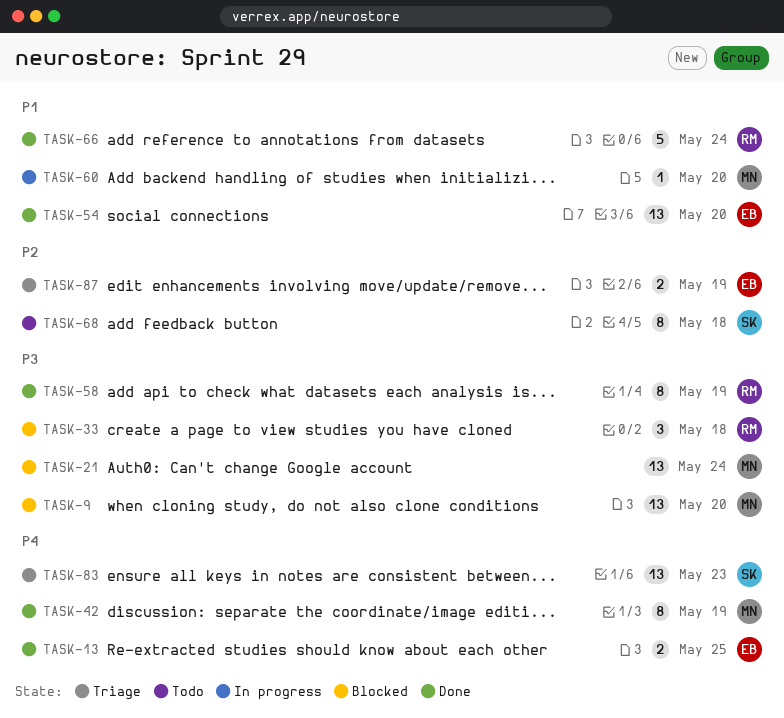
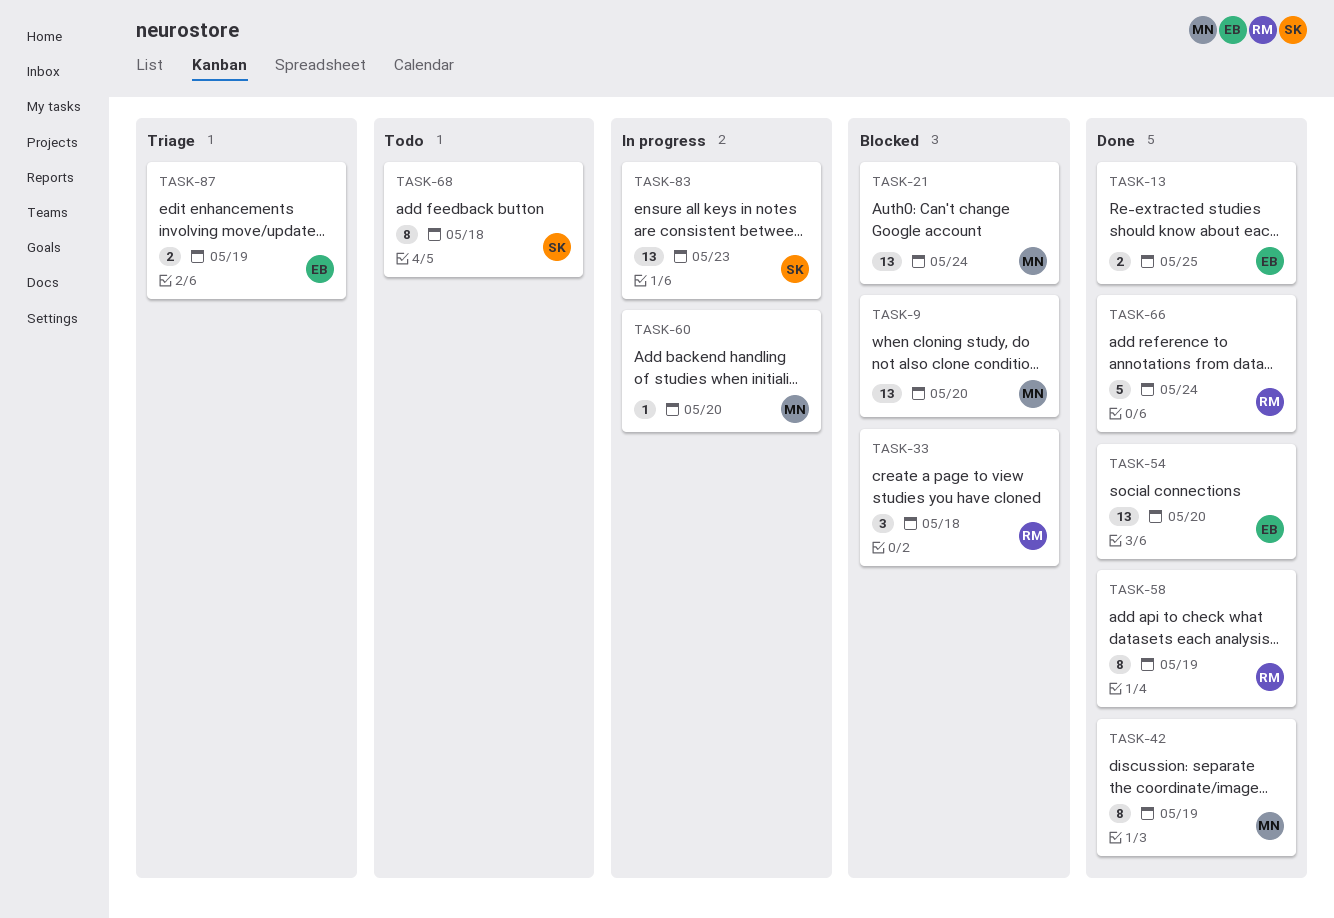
TASK-83, status: Triage -> In progress

